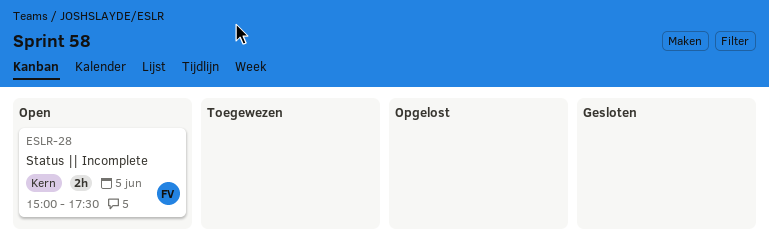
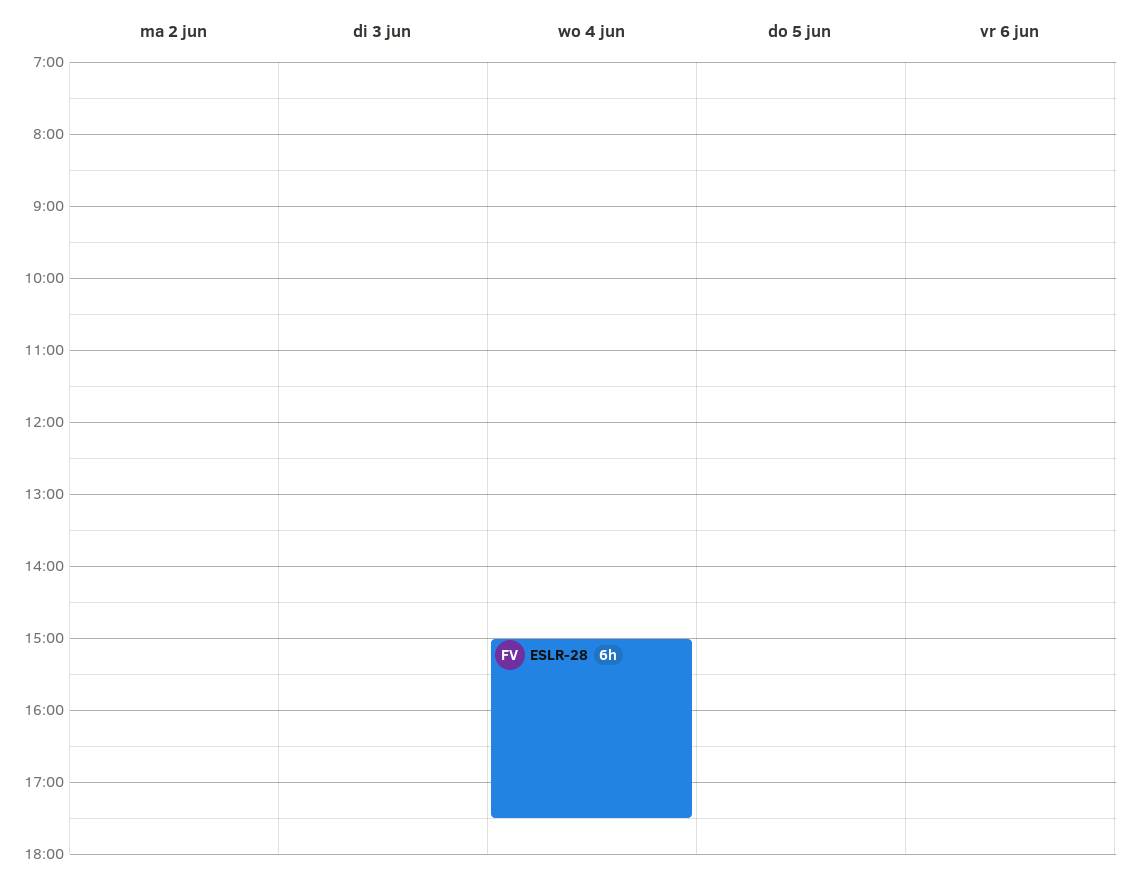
ESLR-28, estimate: 2h -> 6h
ESLR-28, day: Jun 5 -> Jun 4

